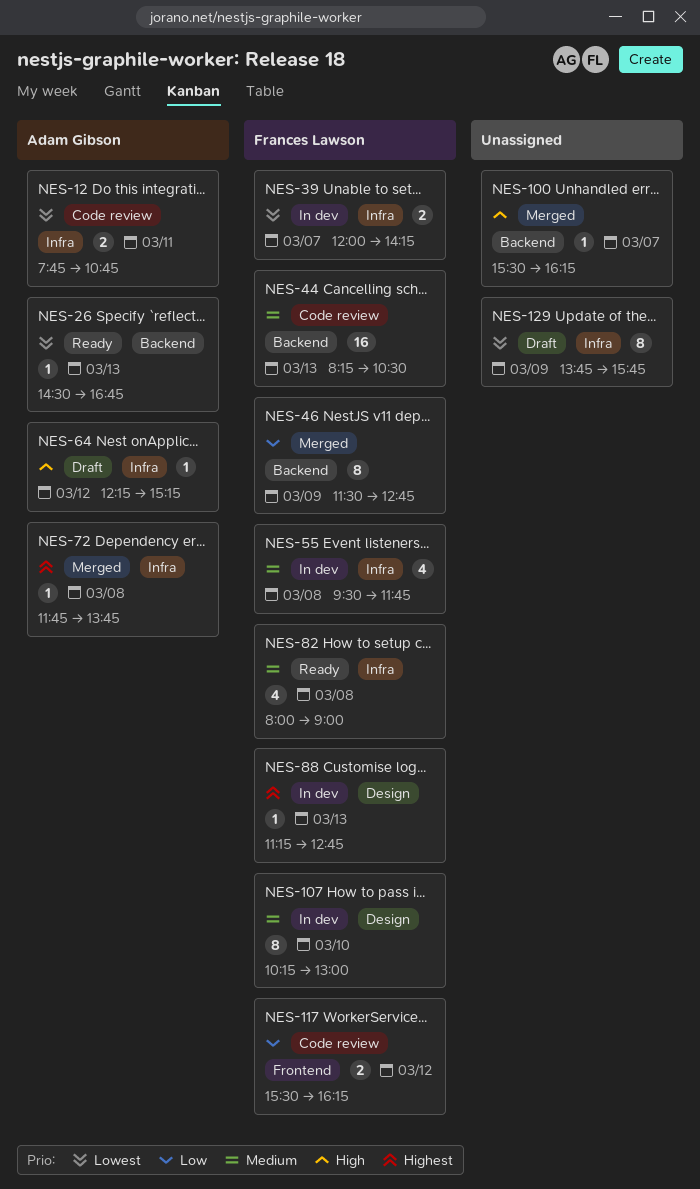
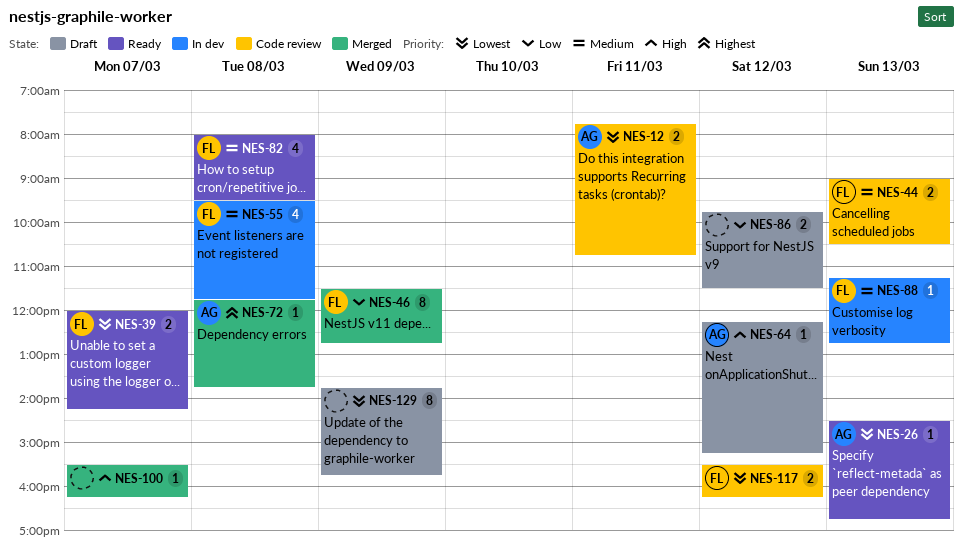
NES-39, status: In dev -> Ready
NES-44, estimate: 16 -> 2
NES-44, begins: 08:15 -> 09:00
NES-82, ends: 09:00 -> 09:30
NES-86: none -> present
NES-88, priority: Highest -> Medium
NES-107: present -> none
NES-117, priority: Low -> Lowest

